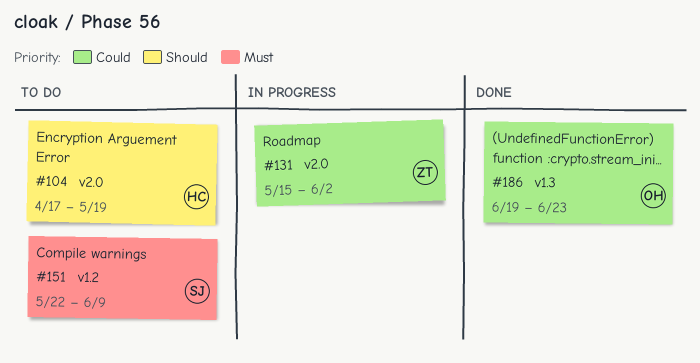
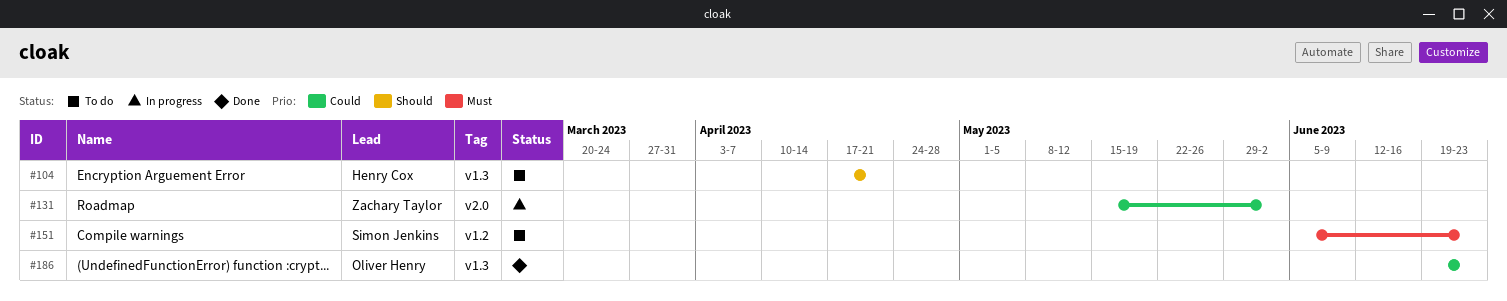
#104, label: v2.0 -> v1.3
#104, due: May 19 -> Apr 21
#151, start: May 22 -> Jun 5
#151, due: Jun 9 -> Jun 23

